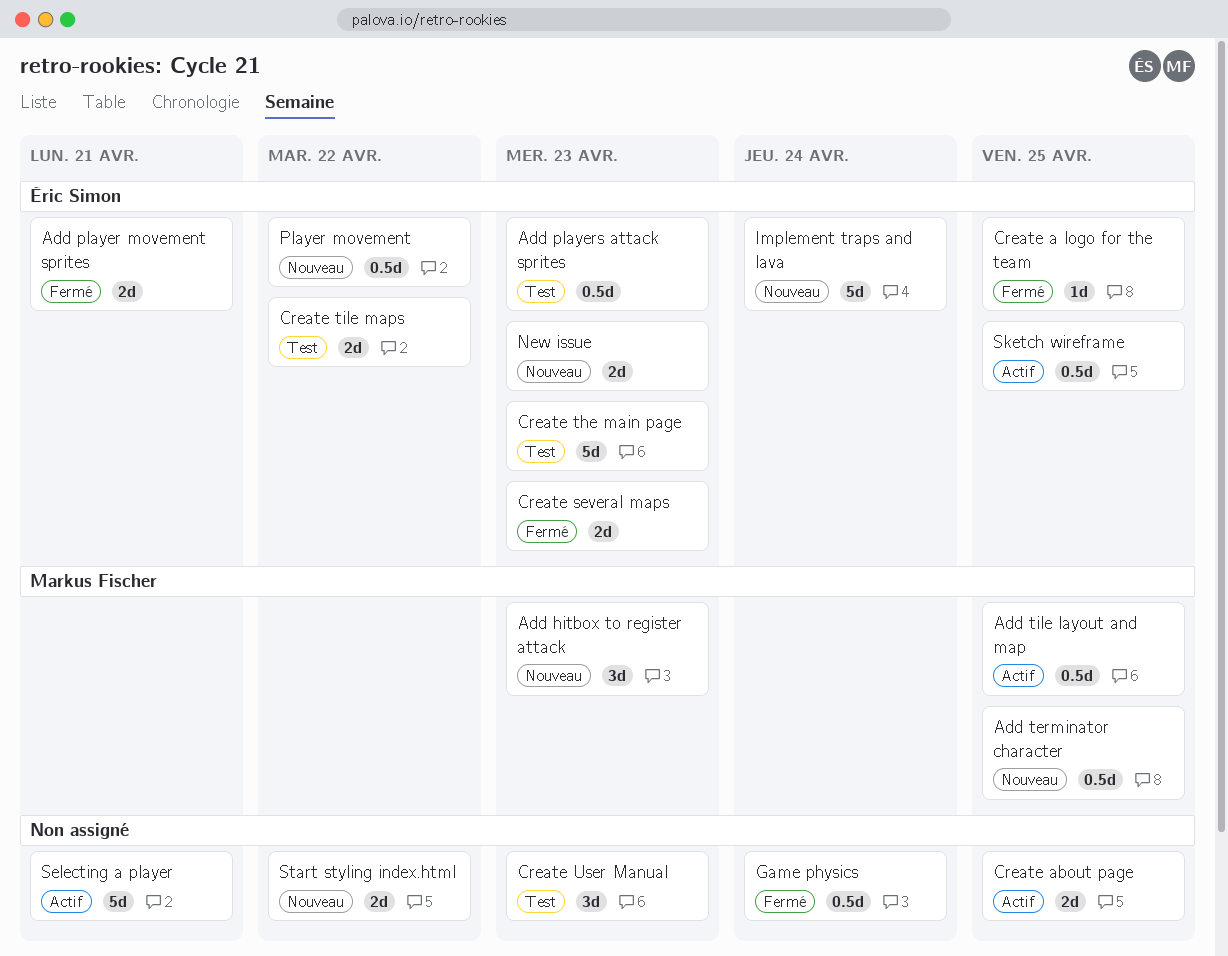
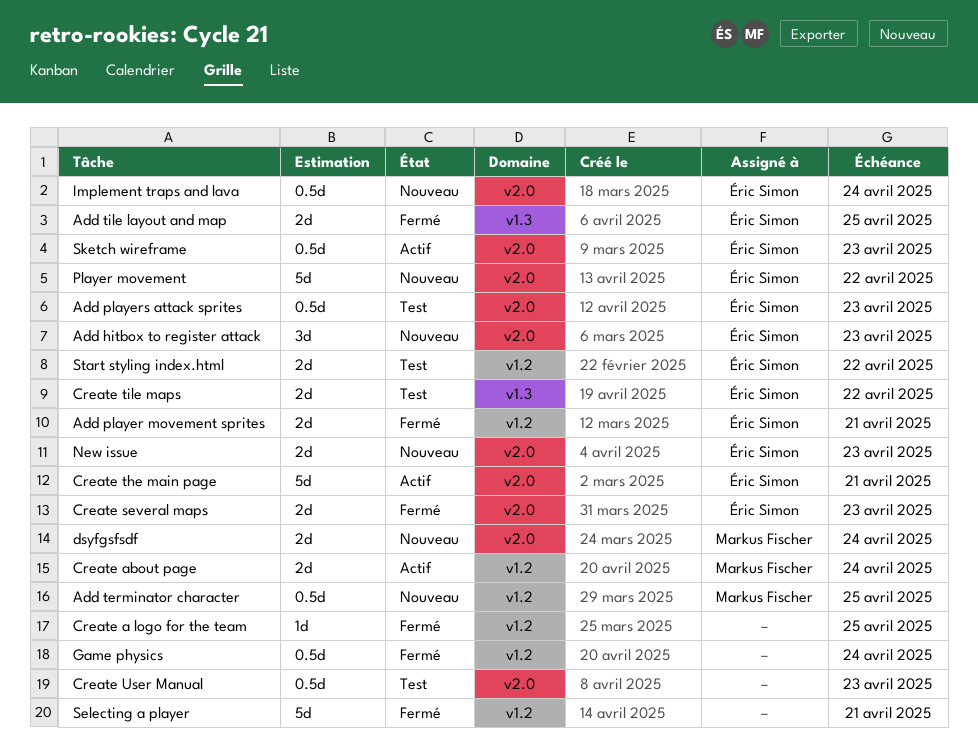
Add hitbox to register attack, owner: Markus Fischer -> Éric Simon
Add tile layout and map, status: Actif -> Fermé
Add tile layout and map, owner: Markus Fischer -> Éric Simon
Add tile layout and map, estimate: 0.5d -> 2d
Create a logo for the team, owner: Éric Simon -> none
Create about page, owner: none -> Markus Fischer
Create about page, due: Apr 25 -> Apr 24
Create the main page, status: Test -> Actif
Create the main page, due: Apr 23 -> Apr 21
Create User Manual, estimate: 3d -> 0.5d
dsyfgsfsdf: none -> present
Implement traps and lava, estimate: 5d -> 0.5d
Player movement, estimate: 0.5d -> 5d
Selecting a player, status: Actif -> Fermé
Sketch wireframe, due: Apr 25 -> Apr 23
Start styling index.html, status: Nouveau -> Test
Start styling index.html, owner: none -> Éric Simon

